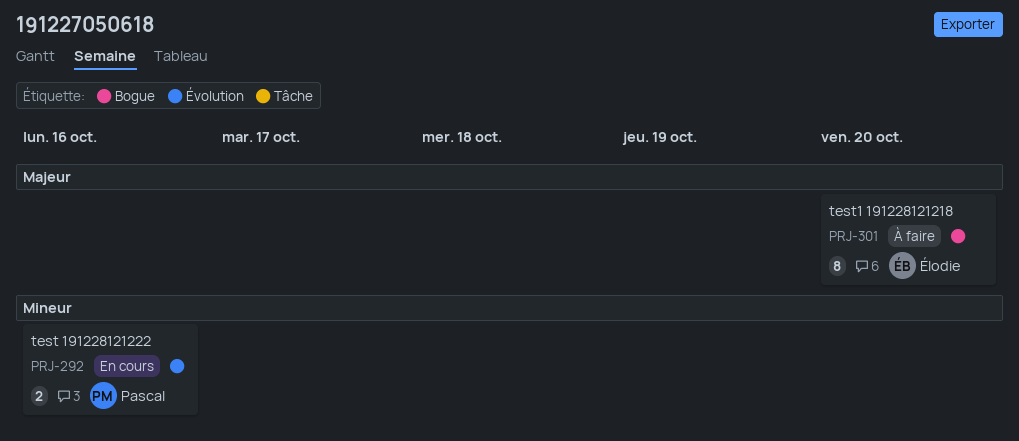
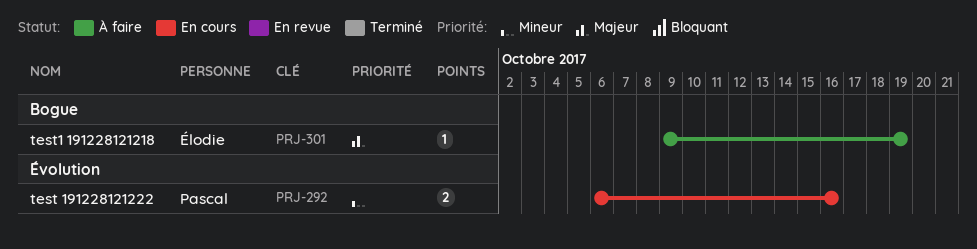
PRJ-301, estimate: 8 -> 1
PRJ-301, due: Oct 20 -> Oct 19

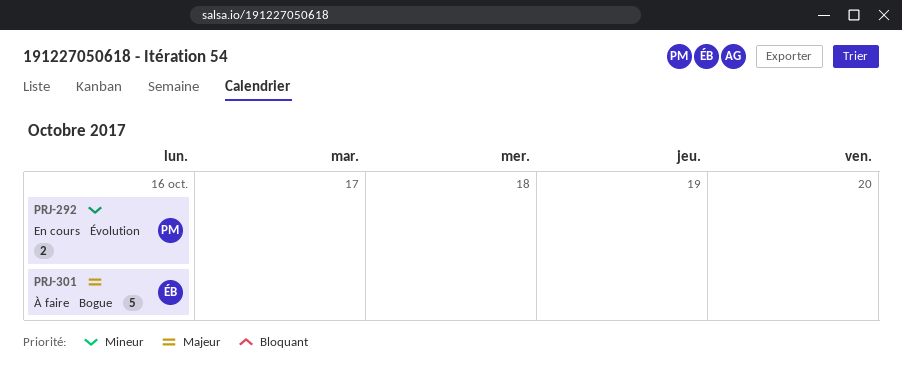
PRJ-301, estimate: 1 -> 5
PRJ-301, due: Oct 19 -> Oct 16

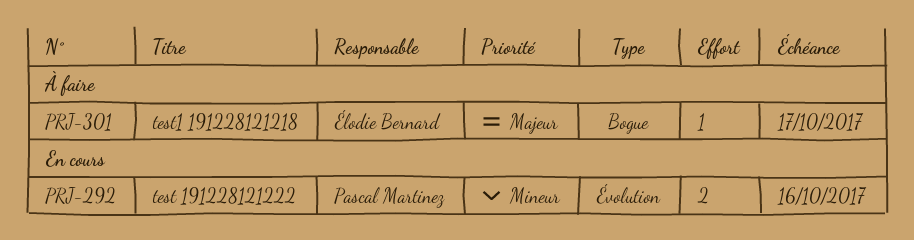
PRJ-301, estimate: 5 -> 1
PRJ-301, due: Oct 16 -> Oct 17

